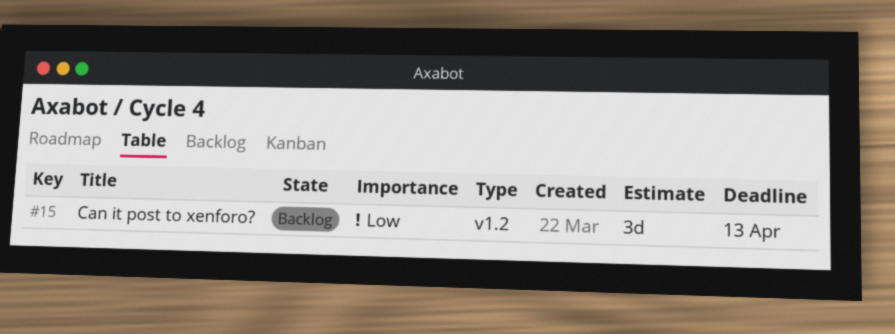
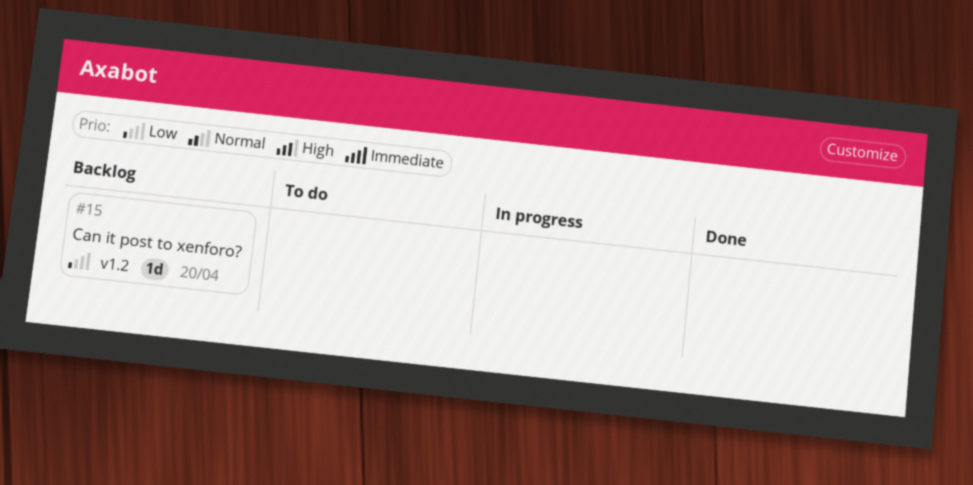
#15, estimate: 3d -> 1d
#15, due: Apr 13 -> Apr 20

